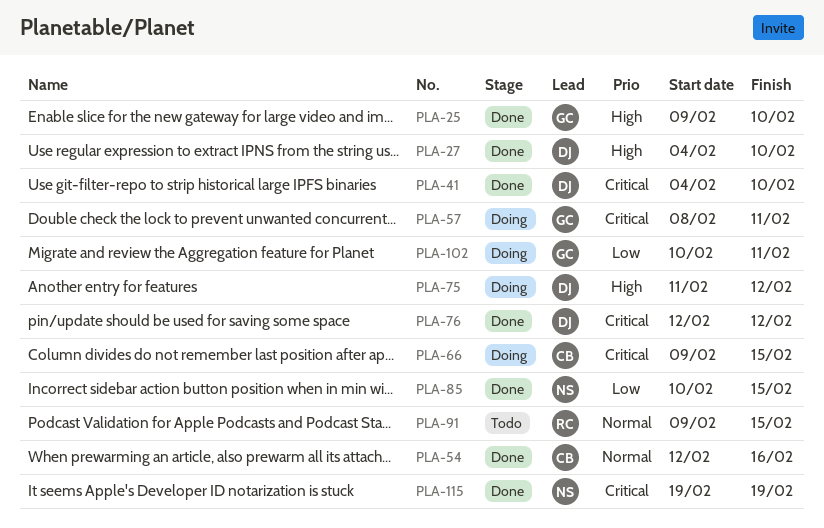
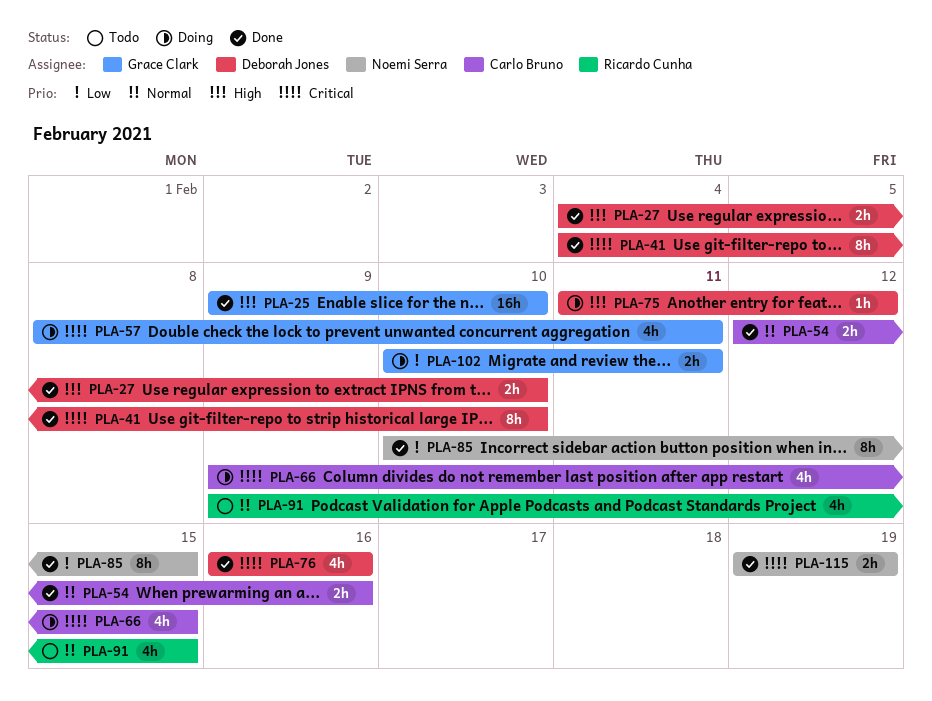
PLA-76, start: Feb 12 -> Feb 16
PLA-76, due: Feb 12 -> Feb 16

